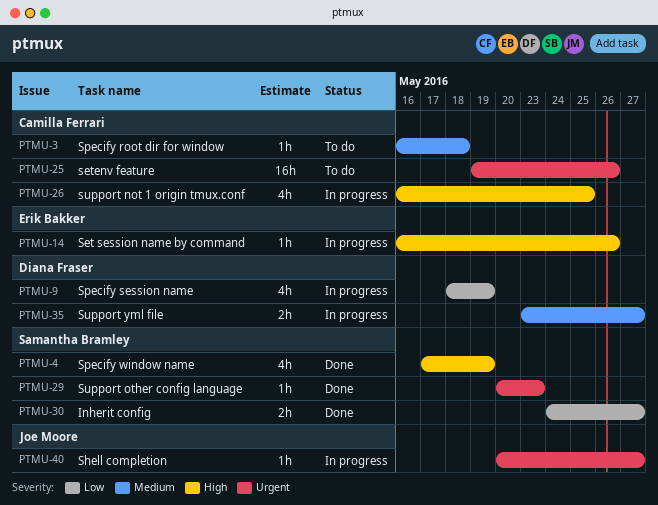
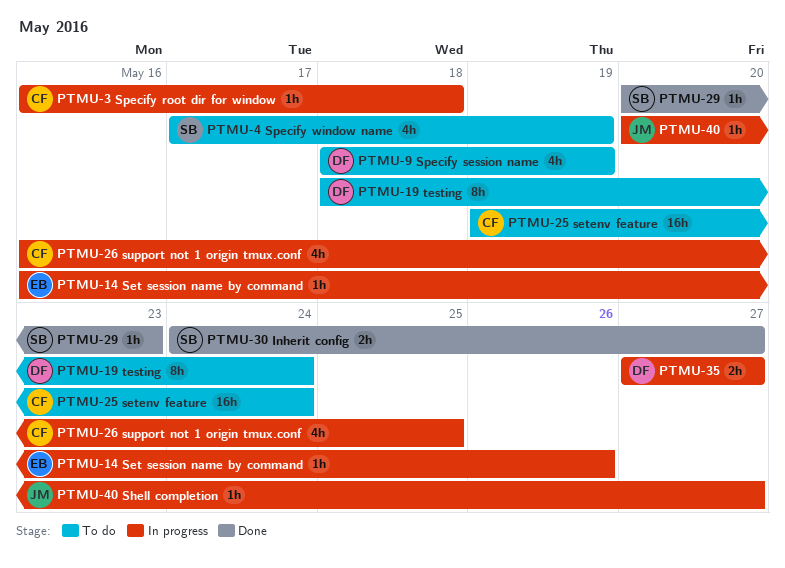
PTMU-3, status: To do -> In progress
PTMU-4, status: Done -> To do
PTMU-9, status: In progress -> To do
PTMU-19: none -> present
PTMU-25, due: May 26 -> May 24
PTMU-35, start: May 23 -> May 27

